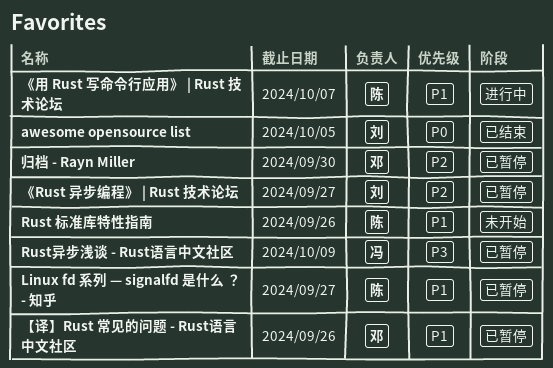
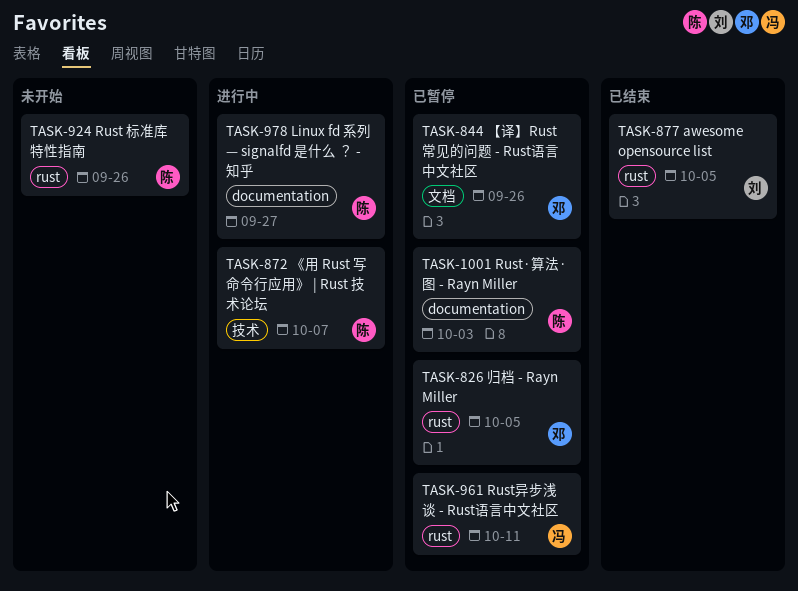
Linux fd 系列 — signalfd 是什么 ？ - 知乎, status: 已暂停 -> 进行中
Rust·算法·图 - Rayn Miller: none -> present
Rust异步浅谈 - Rust语言中文社区, due: Oct 9 -> Oct 11
《Rust 异步编程》 | Rust 技术论坛: present -> none
归档 - Rayn Miller, due: Sep 30 -> Oct 5

